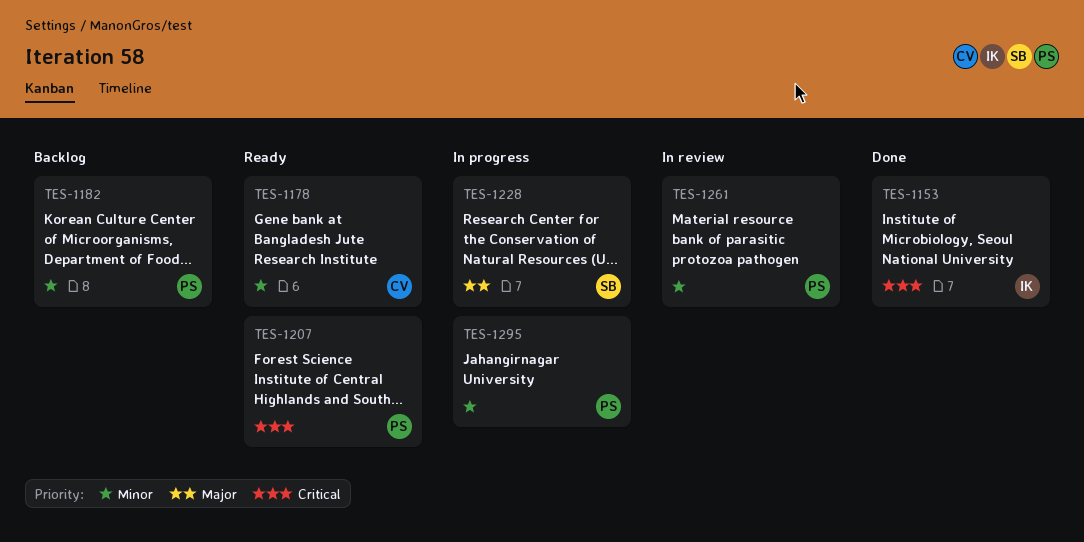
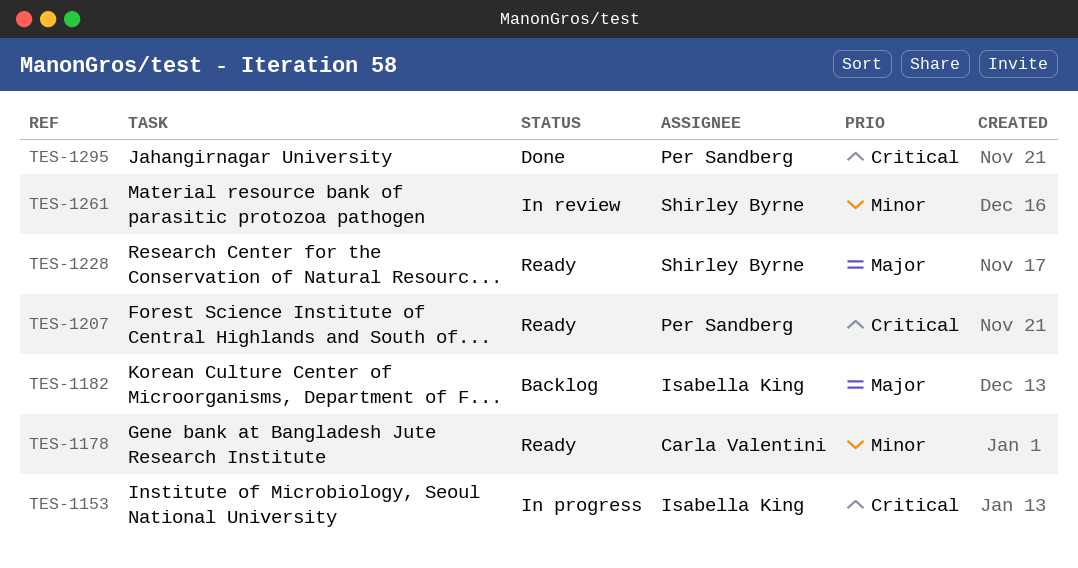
TES-1153, status: Done -> In progress
TES-1182, owner: Per Sandberg -> Isabella King
TES-1182, priority: Minor -> Major
TES-1228, status: In progress -> Ready
TES-1261, owner: Per Sandberg -> Shirley Byrne
TES-1295, status: In progress -> Done
TES-1295, priority: Minor -> Critical

